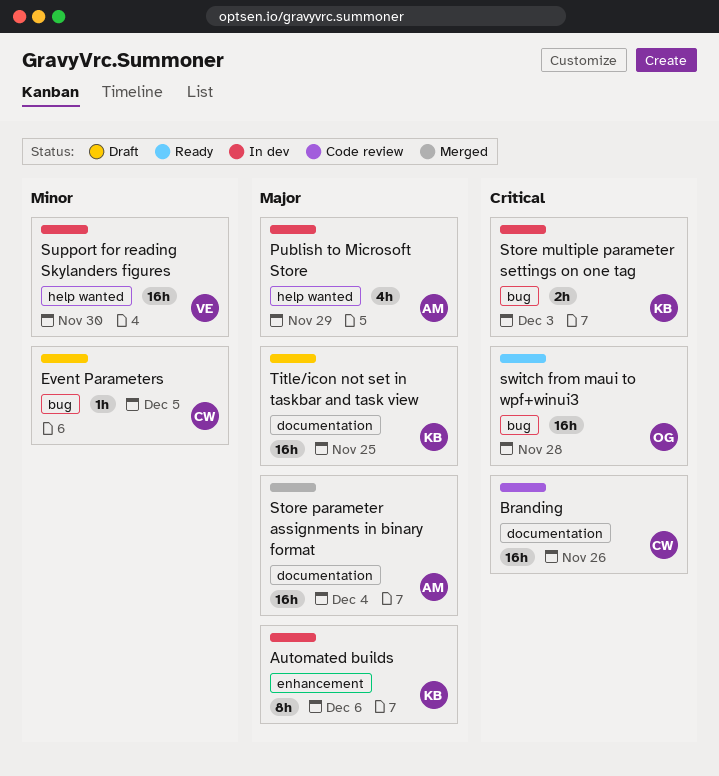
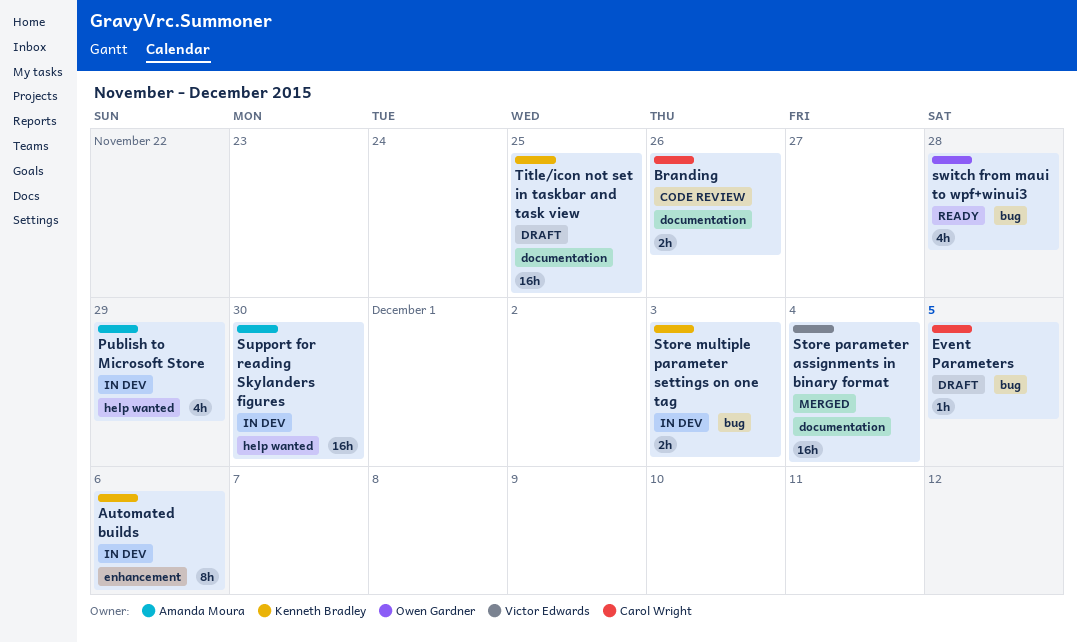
Branding, estimate: 16h -> 2h
Store parameter assignments in binary format, owner: Amanda Moura -> Victor Edwards
Support for reading Skylanders figures, owner: Victor Edwards -> Amanda Moura
switch from maui to wpf+winui3, estimate: 16h -> 4h

